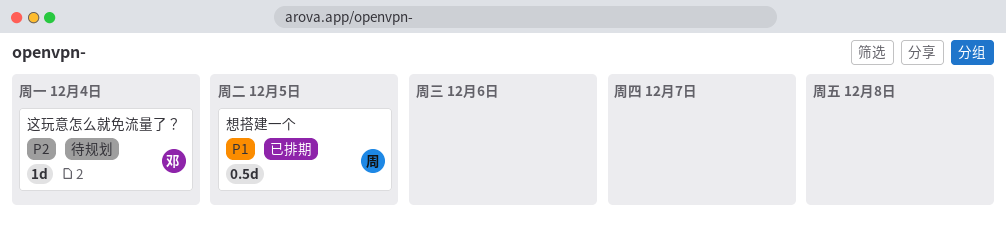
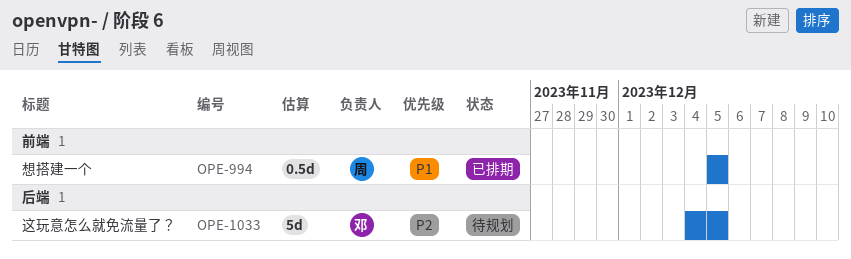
这玩意怎么就免流量了？, estimate: 1d -> 5d
这玩意怎么就免流量了？, due: Dec 4 -> Dec 5

